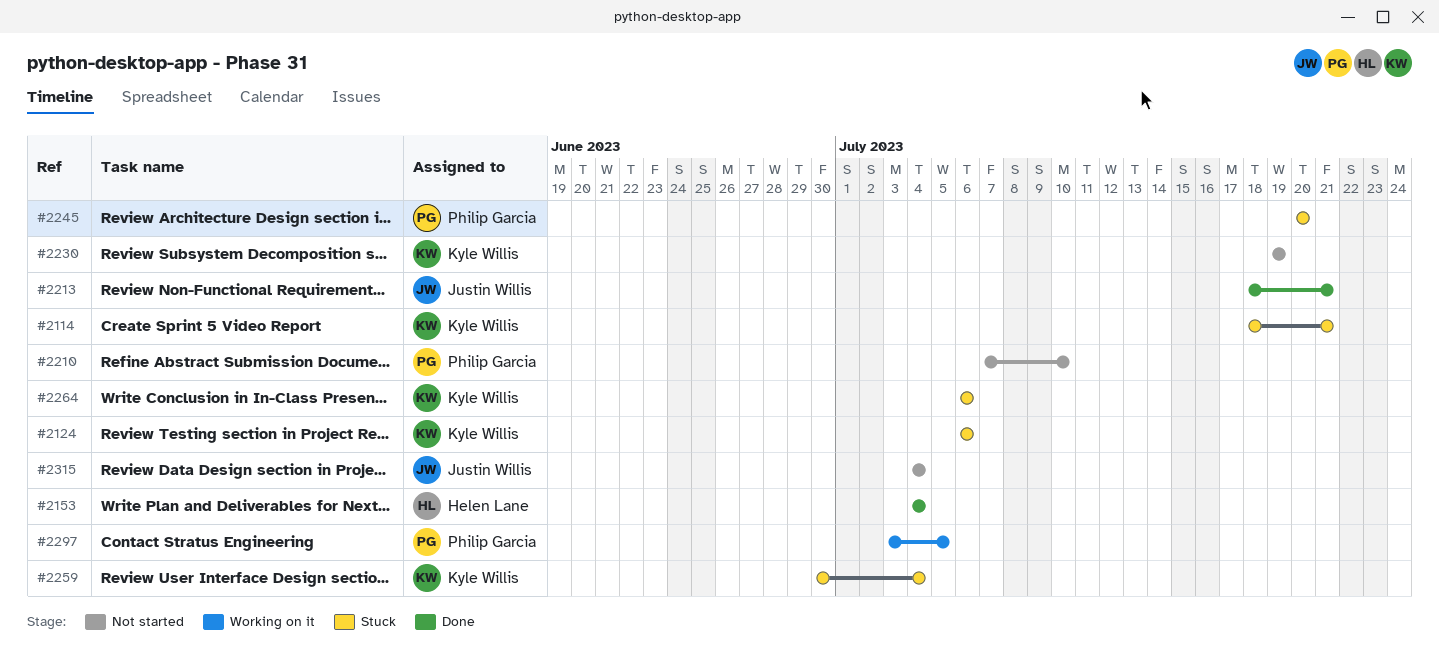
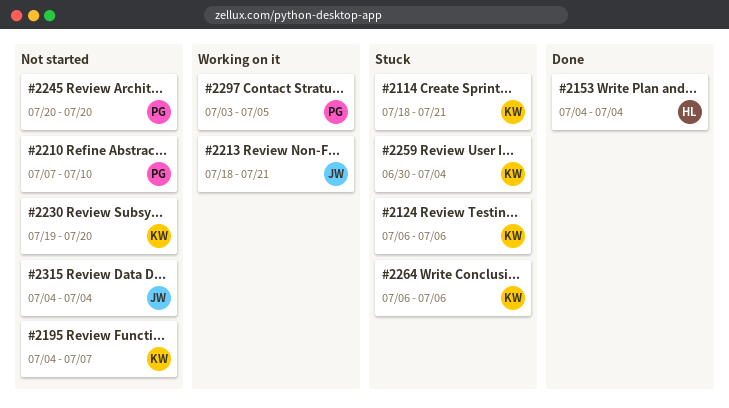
#2195: none -> present
#2213, status: Done -> Working on it
#2230, due: Jul 19 -> Jul 20
#2245, status: Stuck -> Not started

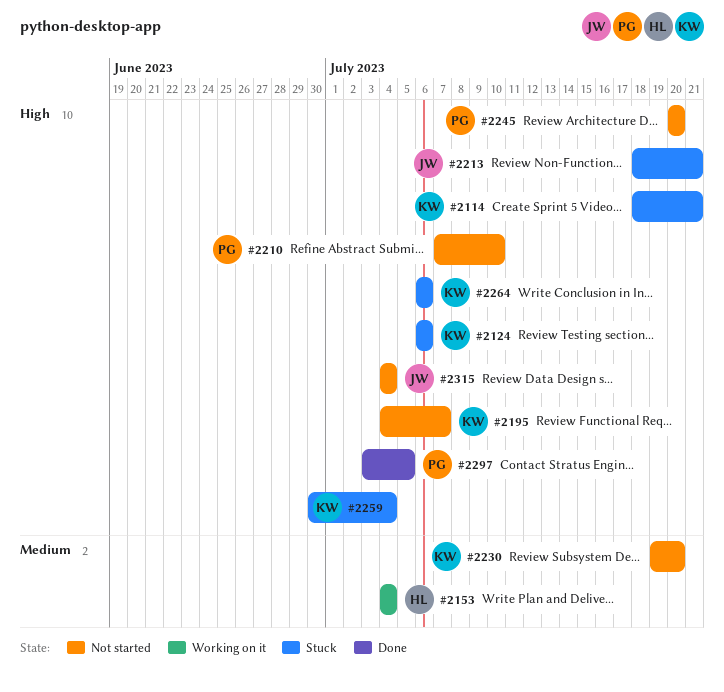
#2153, status: Done -> Working on it
#2213, status: Working on it -> Stuck
#2297, status: Working on it -> Done

